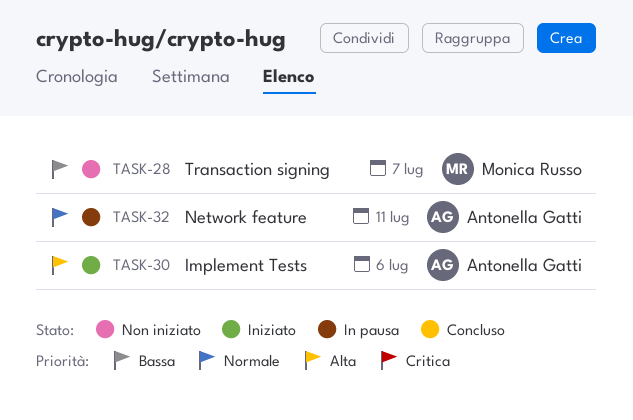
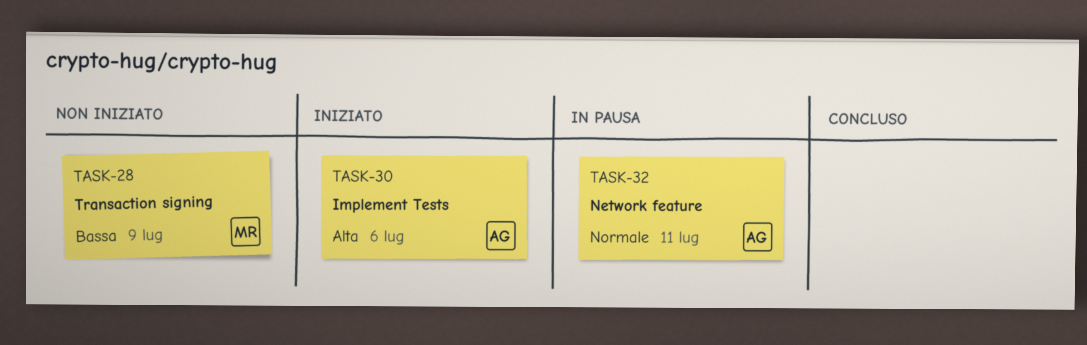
TASK-28, due: Jul 7 -> Jul 9

